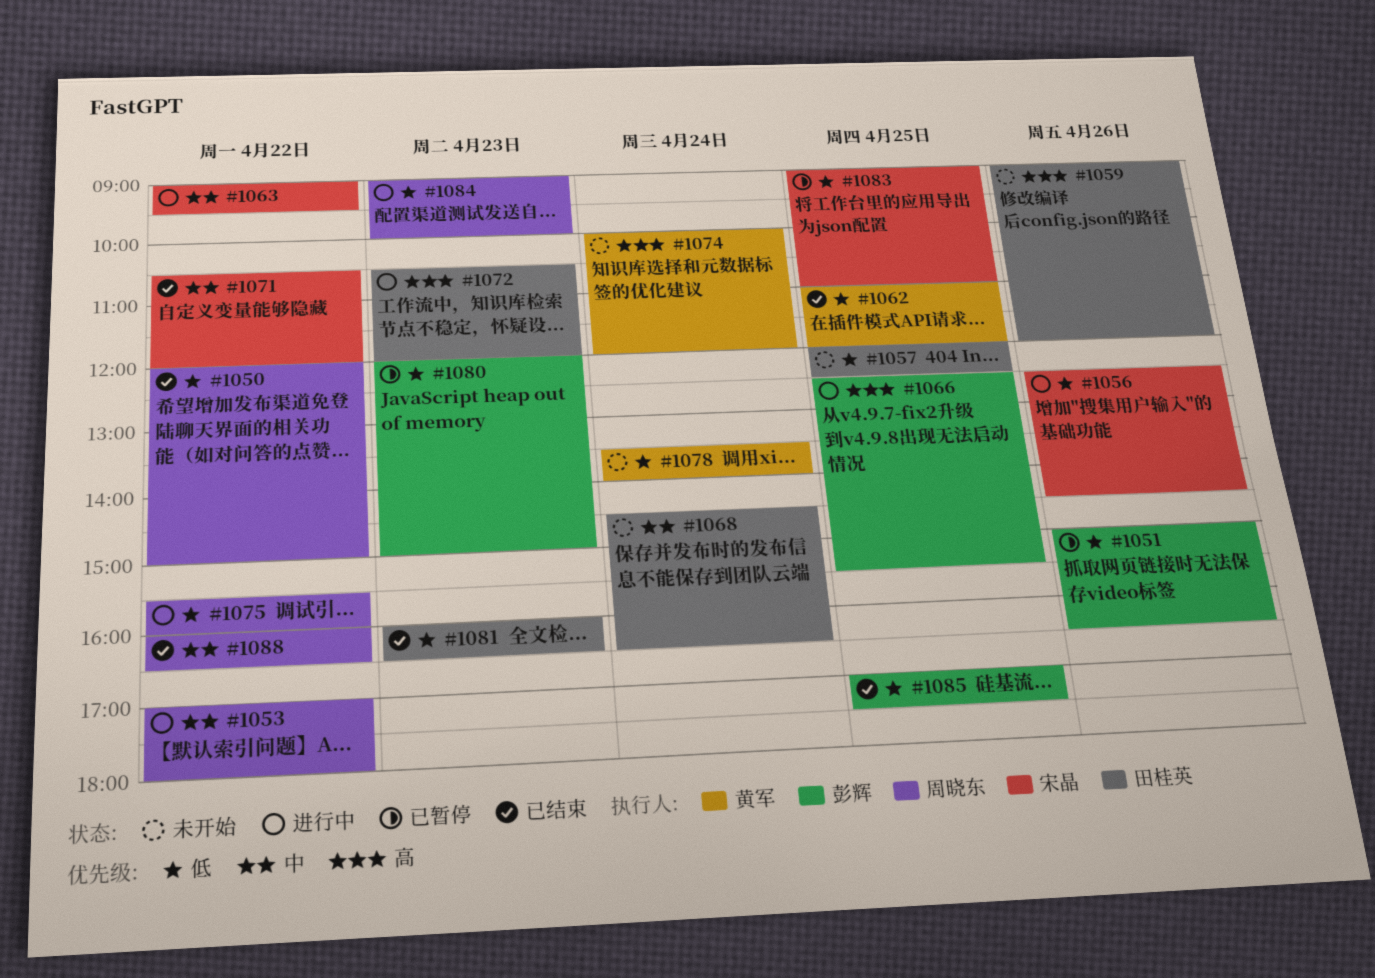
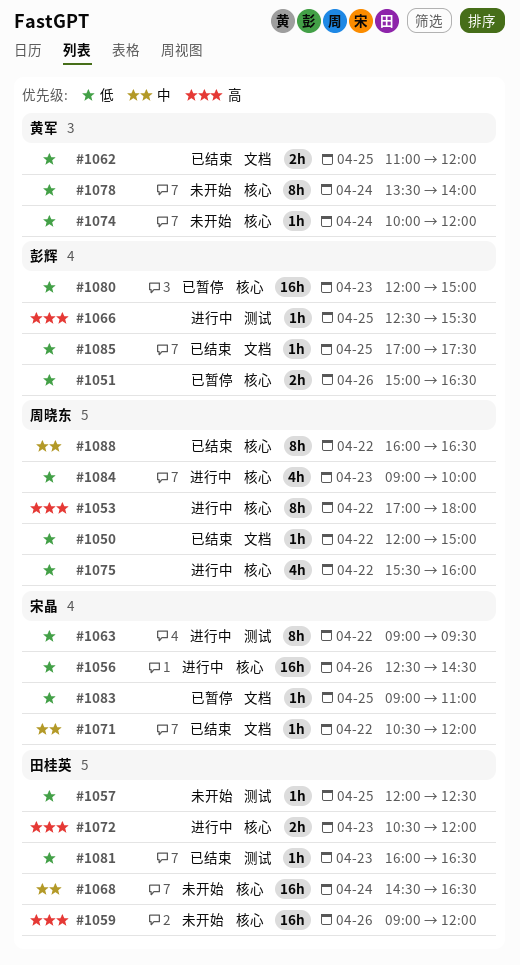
#1053, priority: 中 -> 高
#1063, priority: 中 -> 低
#1074, priority: 高 -> 低

